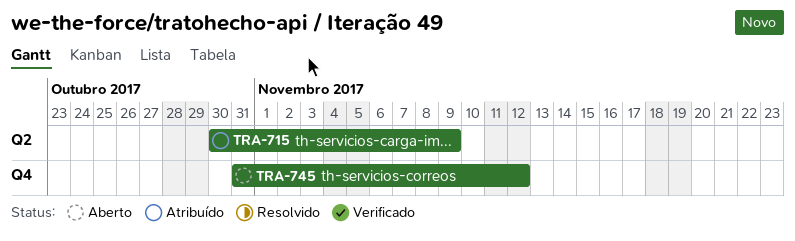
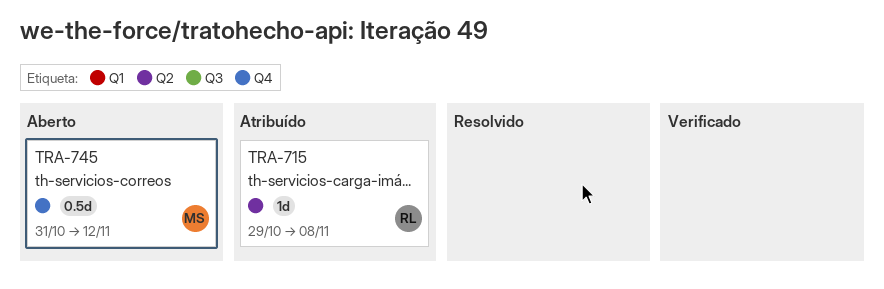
TRA-715, start: Oct 30 -> Oct 29
TRA-715, due: Nov 9 -> Nov 8

